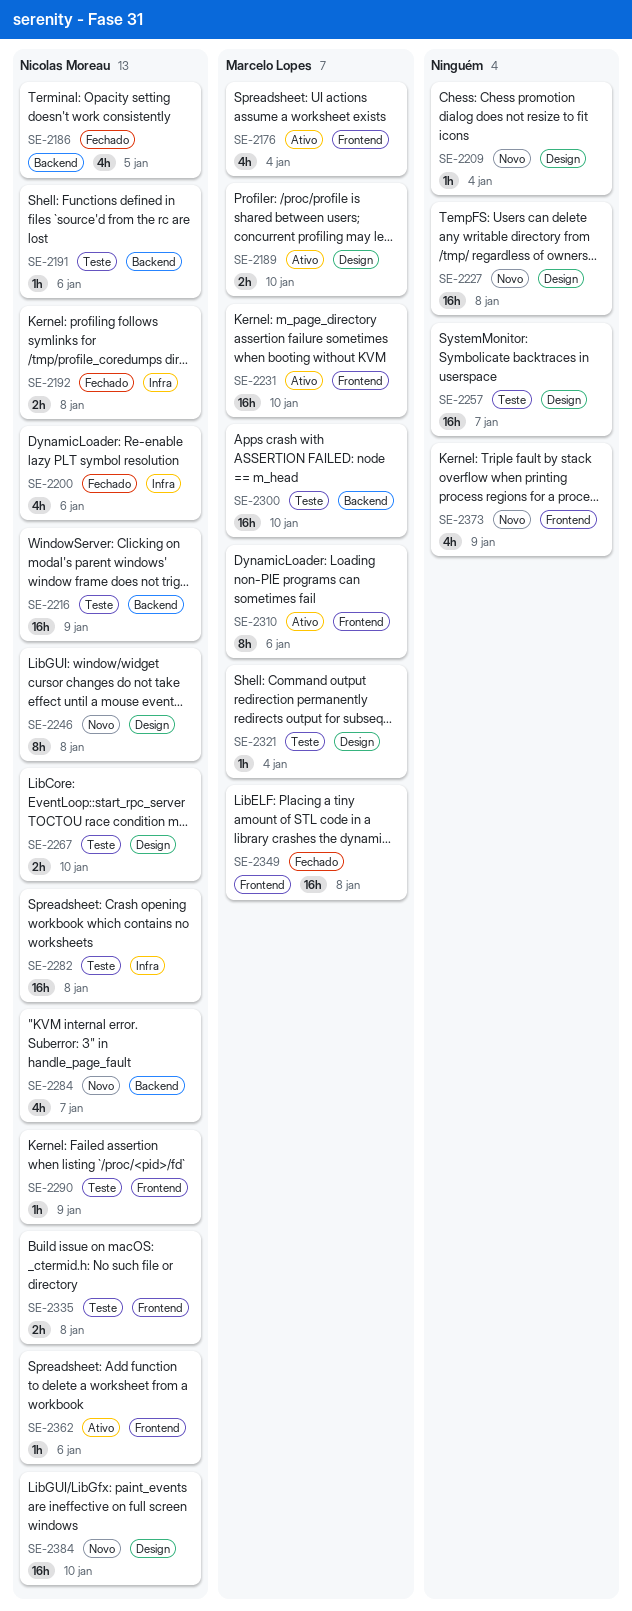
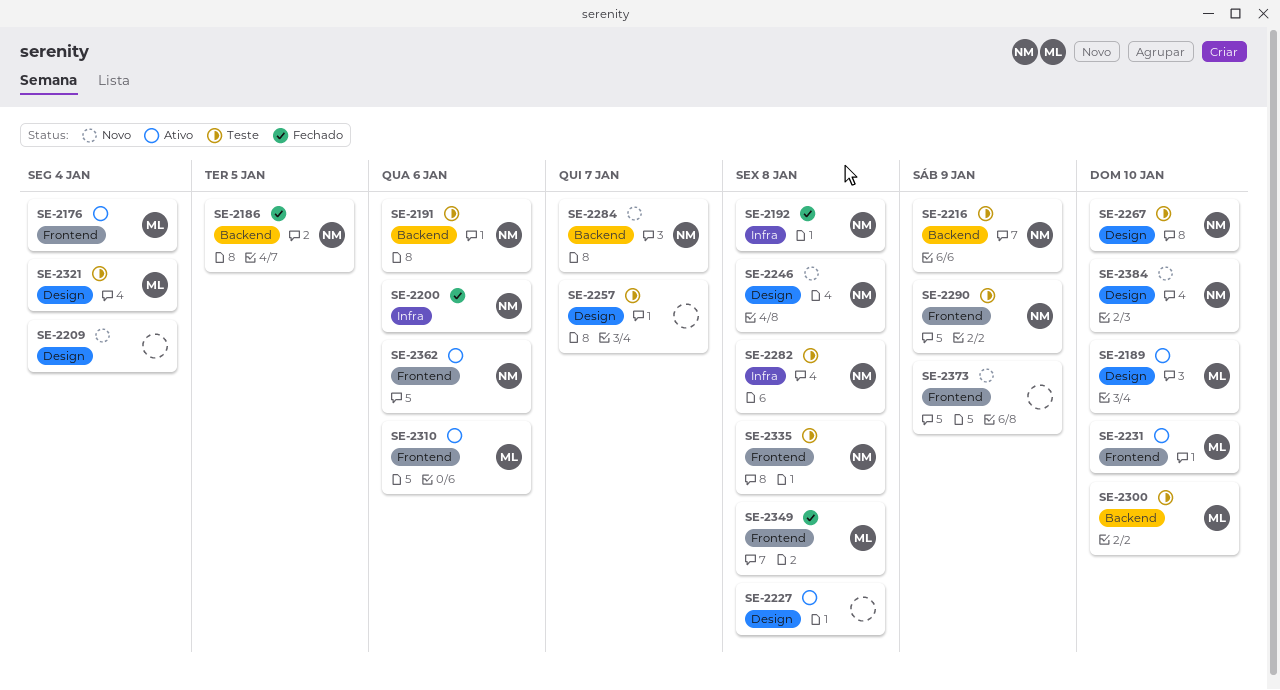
SE-2227, status: Novo -> Ativo

